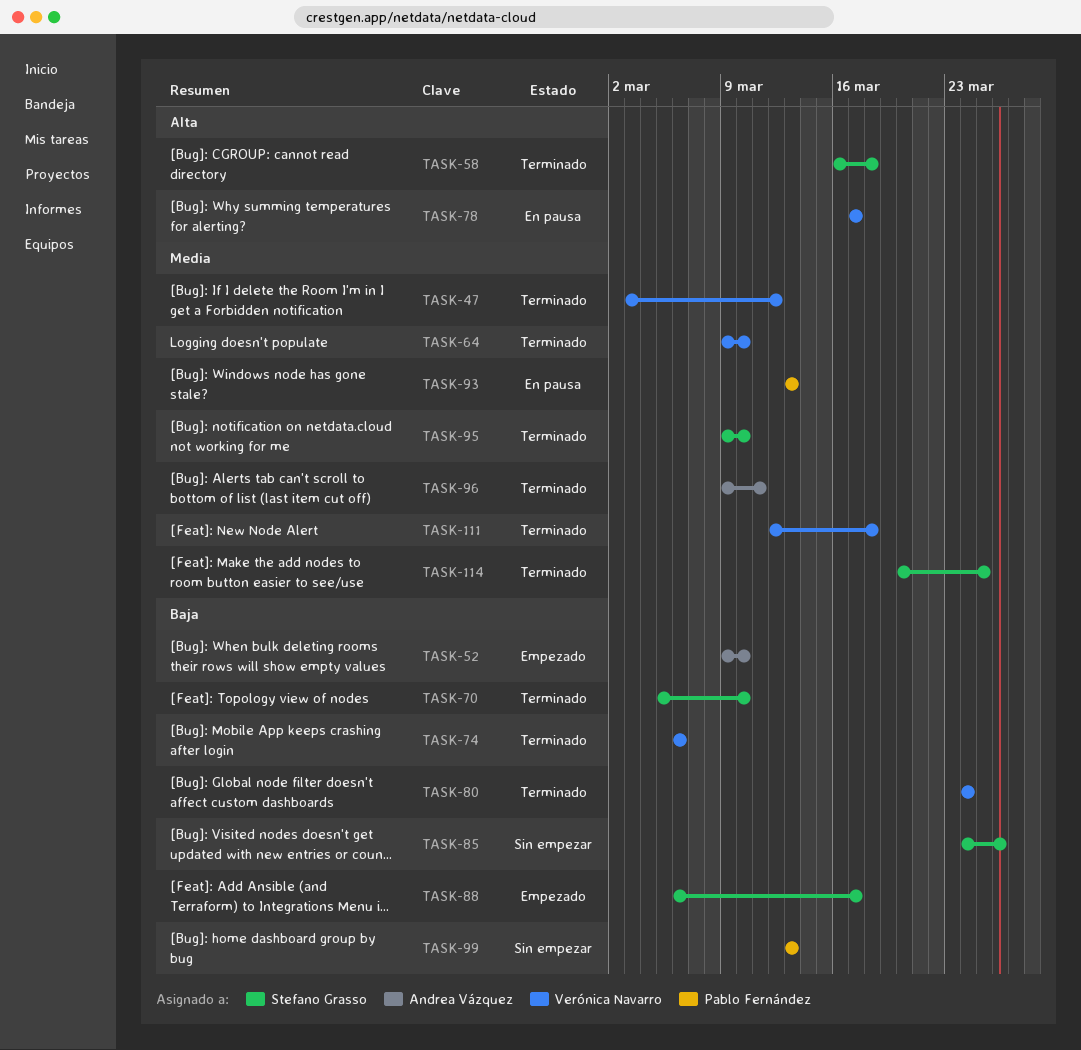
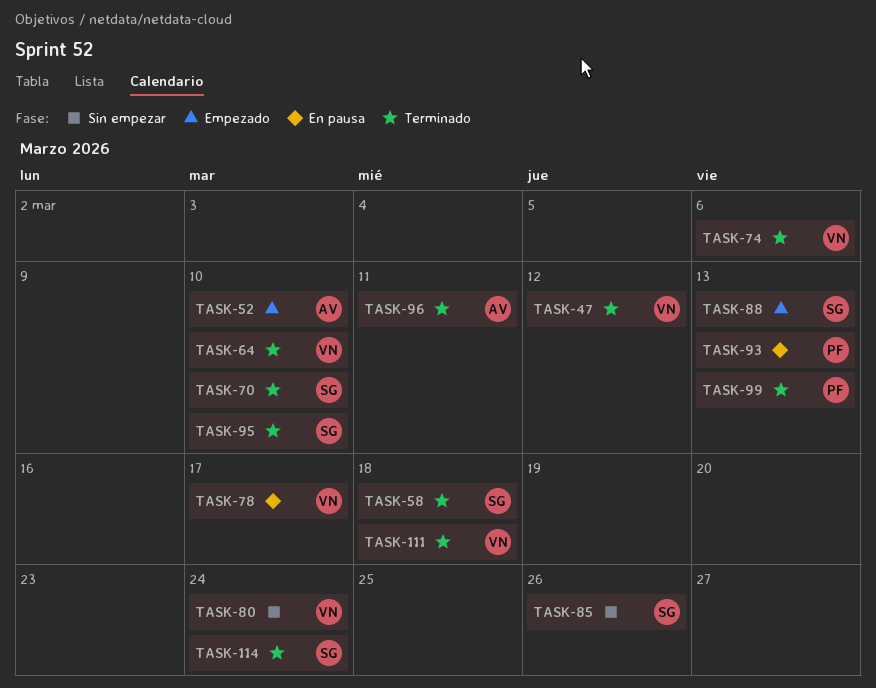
TASK-80, status: Terminado -> Sin empezar
TASK-88, due: Mar 17 -> Mar 13
TASK-99, status: Sin empezar -> Terminado
TASK-114, due: Mar 25 -> Mar 24

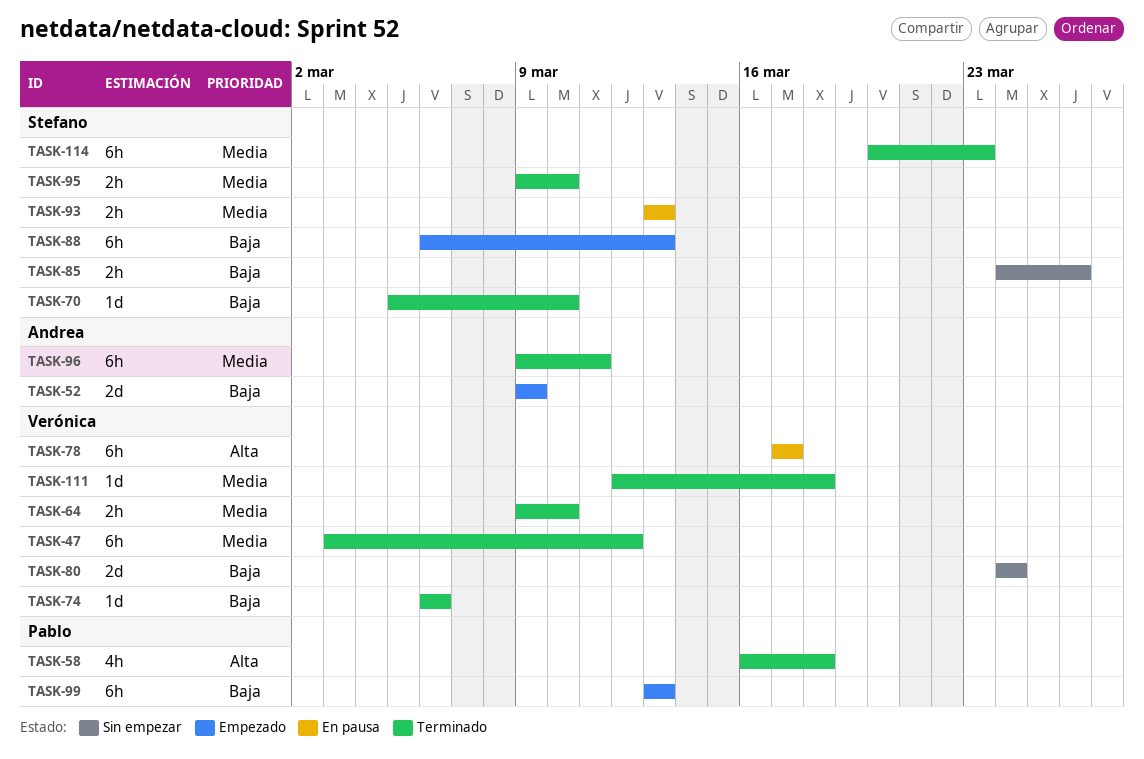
TASK-52, due: Mar 10 -> Mar 9
TASK-58, owner: Stefano -> Pablo
TASK-93, owner: Pablo -> Stefano
TASK-99, status: Terminado -> Empezado
TASK-114, due: Mar 24 -> Mar 23

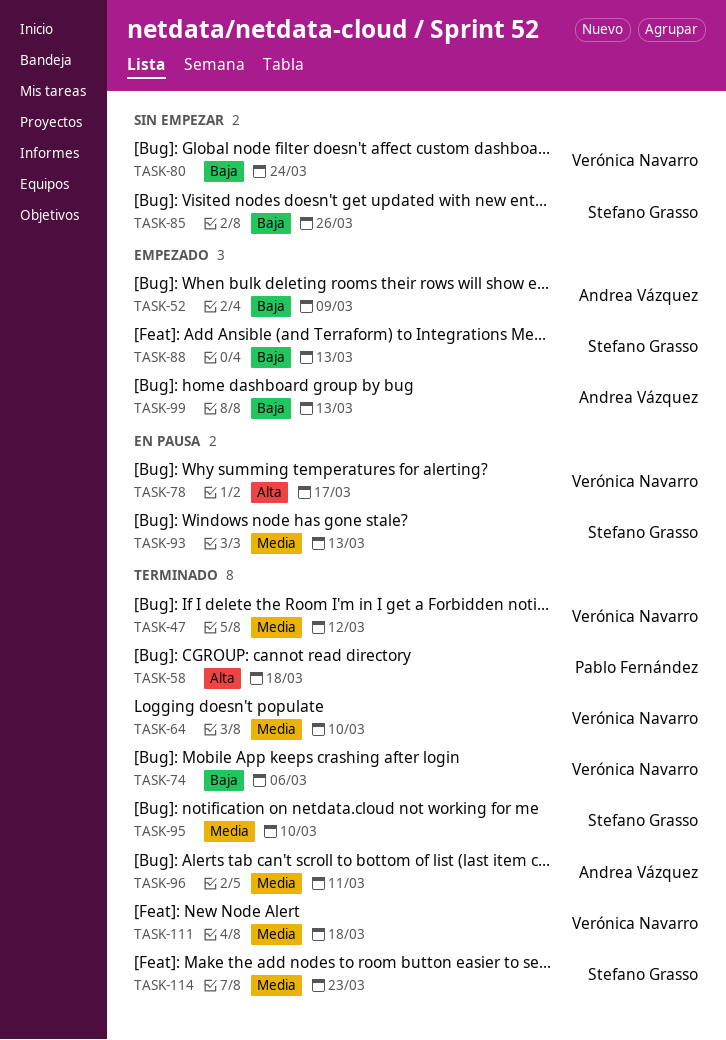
TASK-70: present -> none
TASK-99, owner: Pablo Fernández -> Andrea Vázquez

